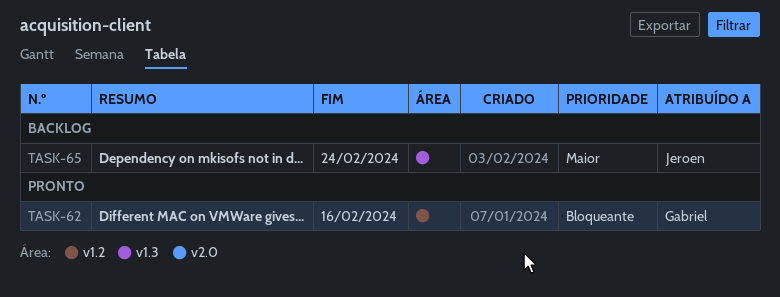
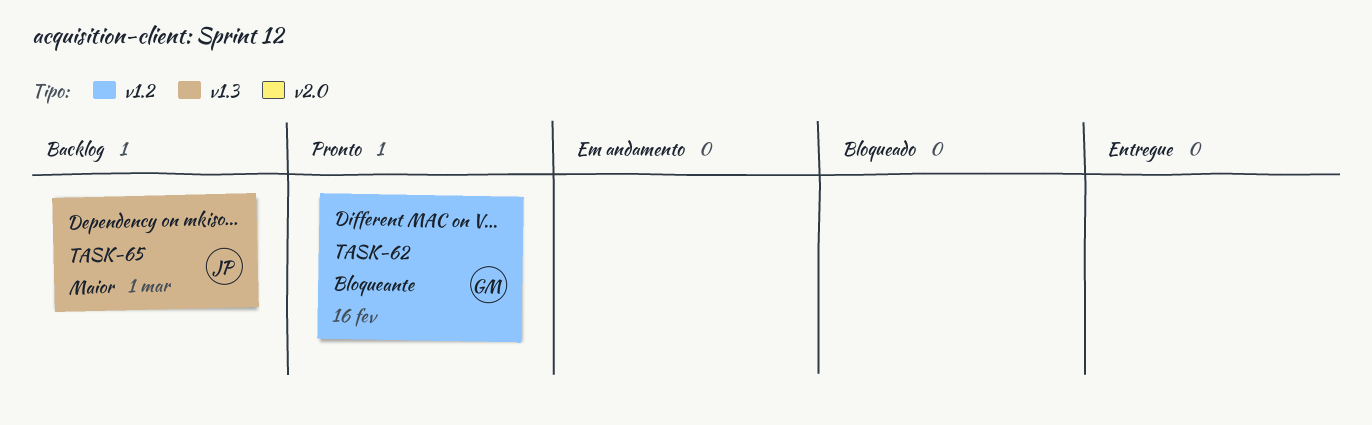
TASK-65, due: Feb 24 -> Mar 1

